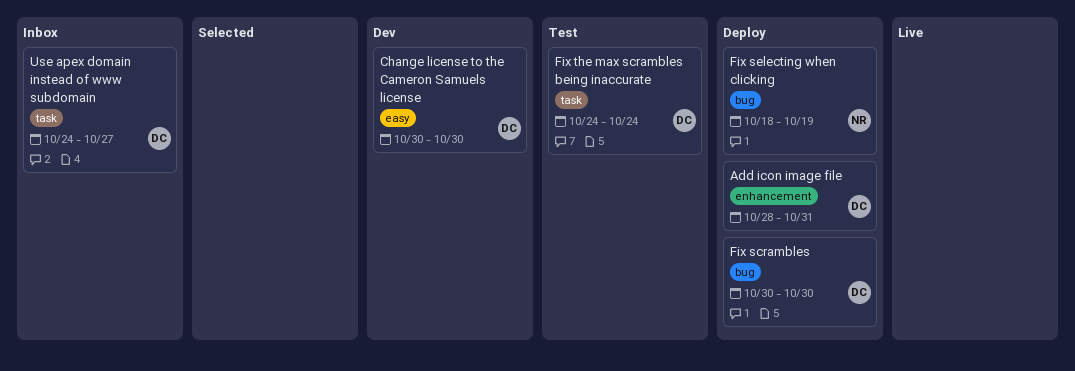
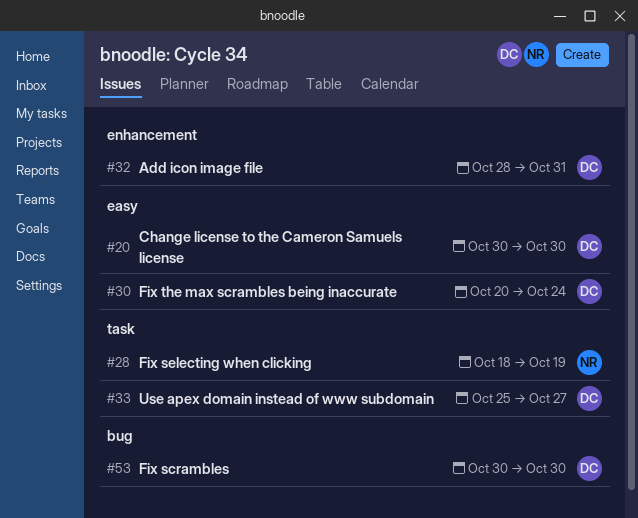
Fix selecting when clicking, label: bug -> task
Fix the max scrambles being inaccurate, label: task -> easy
Fix the max scrambles being inaccurate, start: Oct 24 -> Oct 20
Use apex domain instead of www subdomain, start: Oct 24 -> Oct 25

